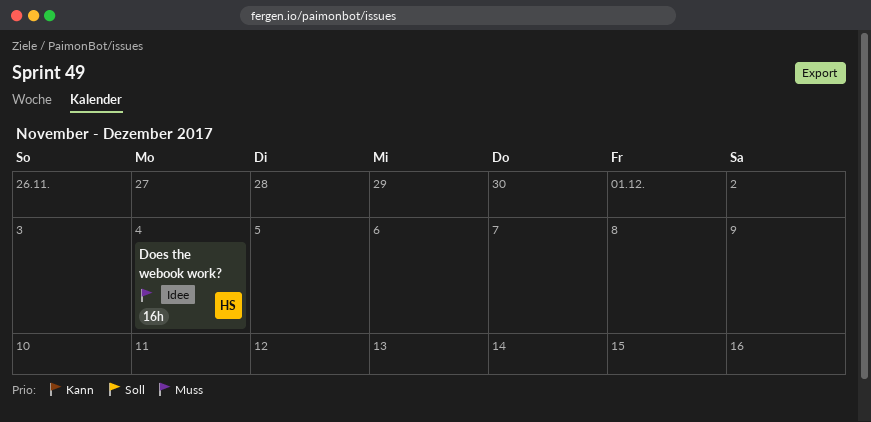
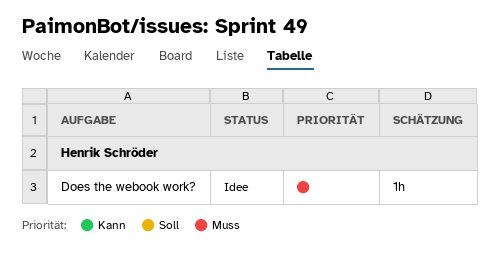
Does the webook work?, estimate: 16h -> 1h

